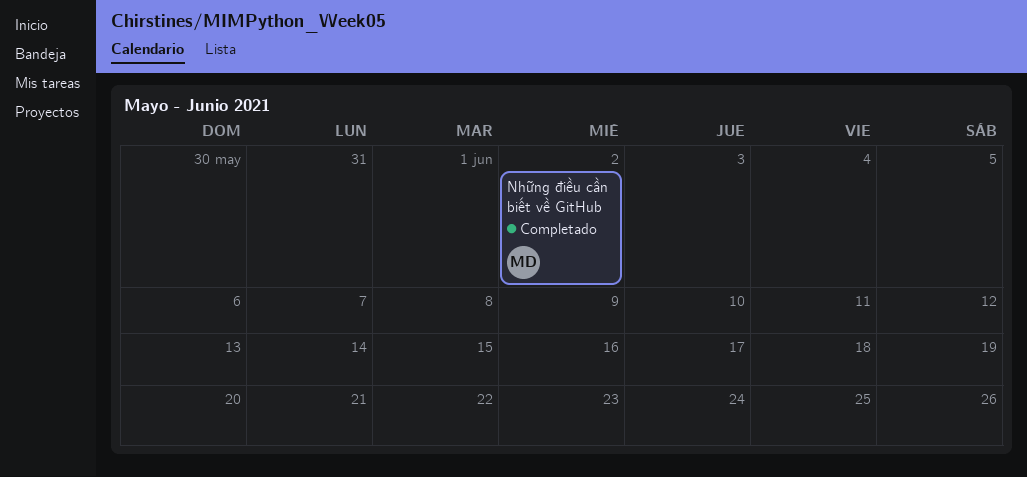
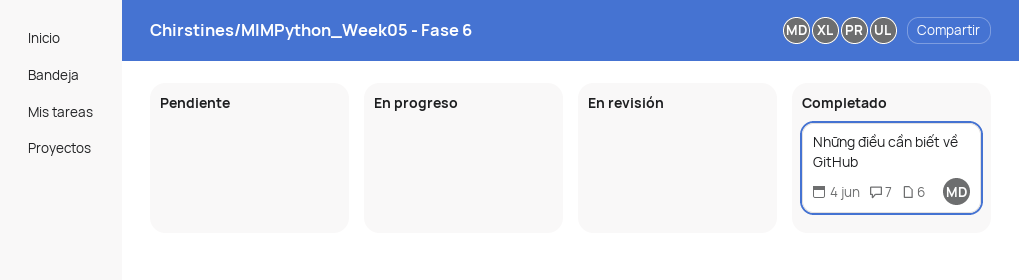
Những điều cần biết về GitHub, due: Jun 2 -> Jun 4

